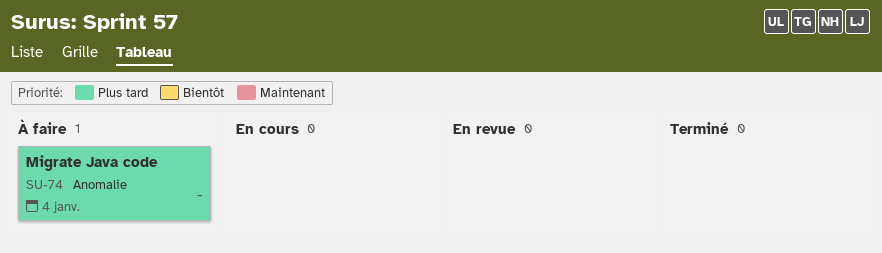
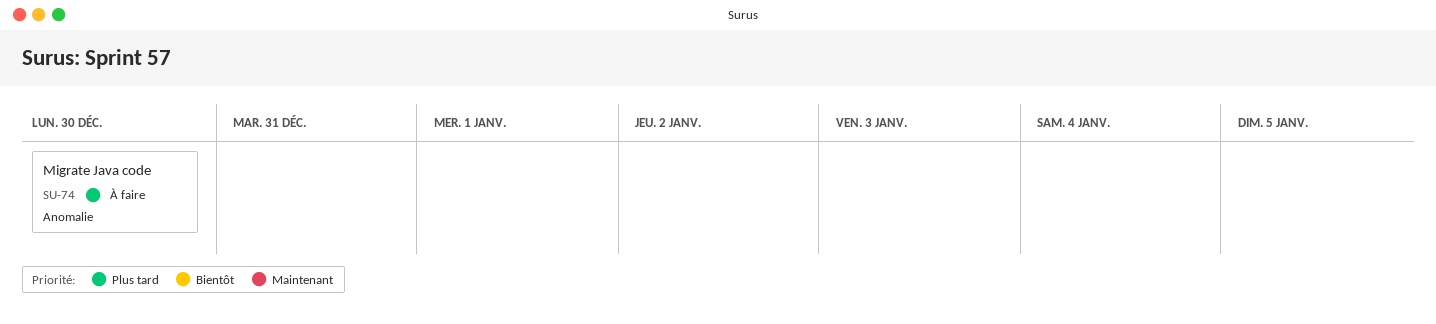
SU-74, due: Jan 4 -> Dec 30

